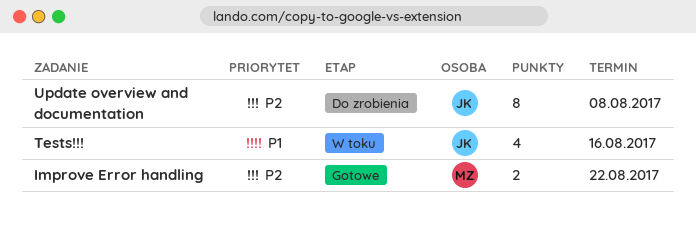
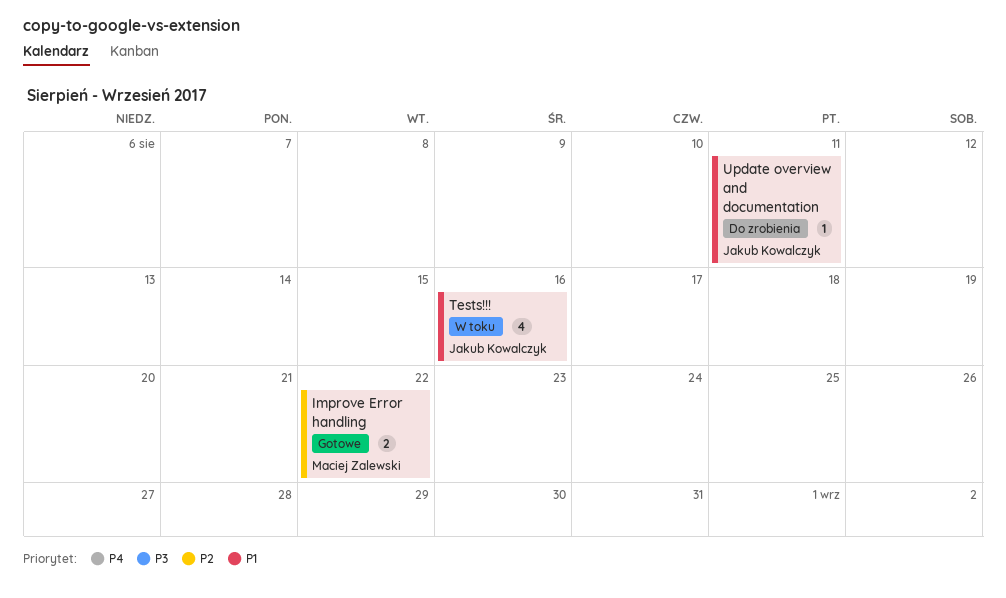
Update overview and documentation, priority: P2 -> P1
Update overview and documentation, estimate: 8 -> 1
Update overview and documentation, due: Aug 8 -> Aug 11

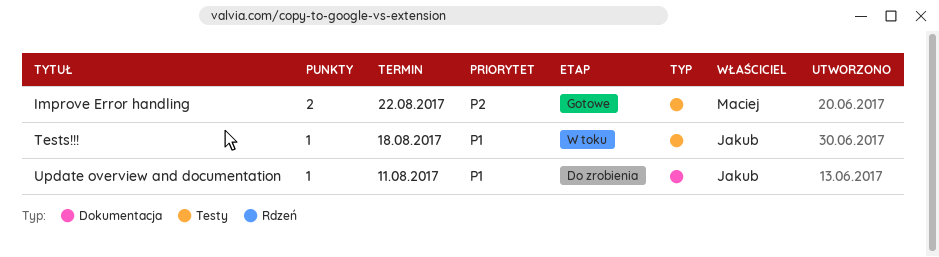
Tests!!!, estimate: 4 -> 1
Tests!!!, due: Aug 16 -> Aug 18

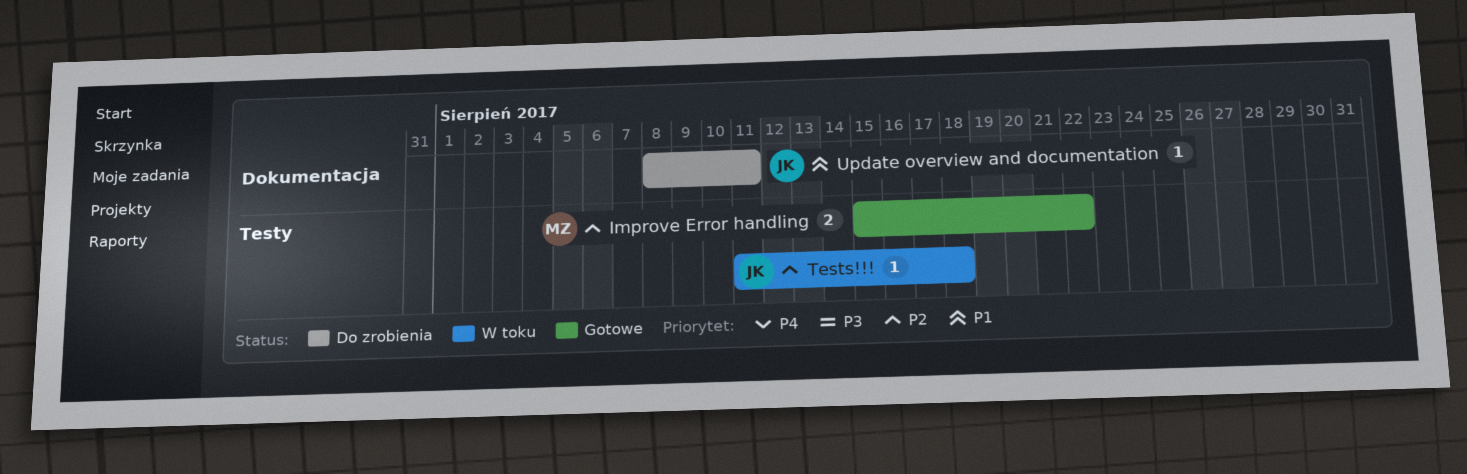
Tests!!!, priority: P1 -> P2

